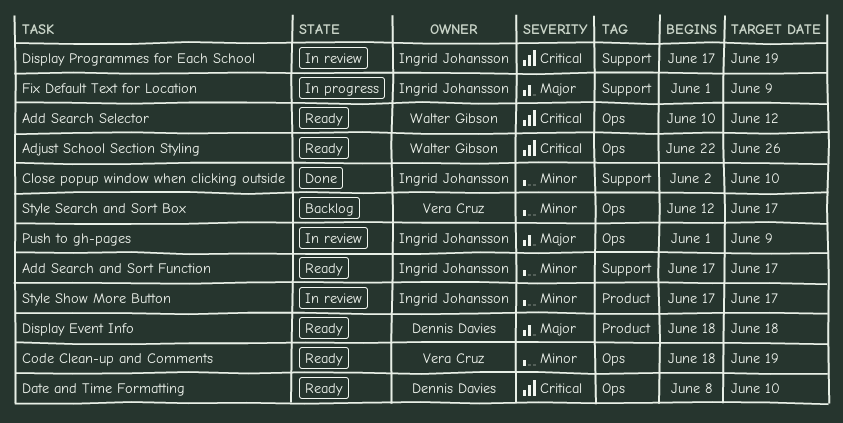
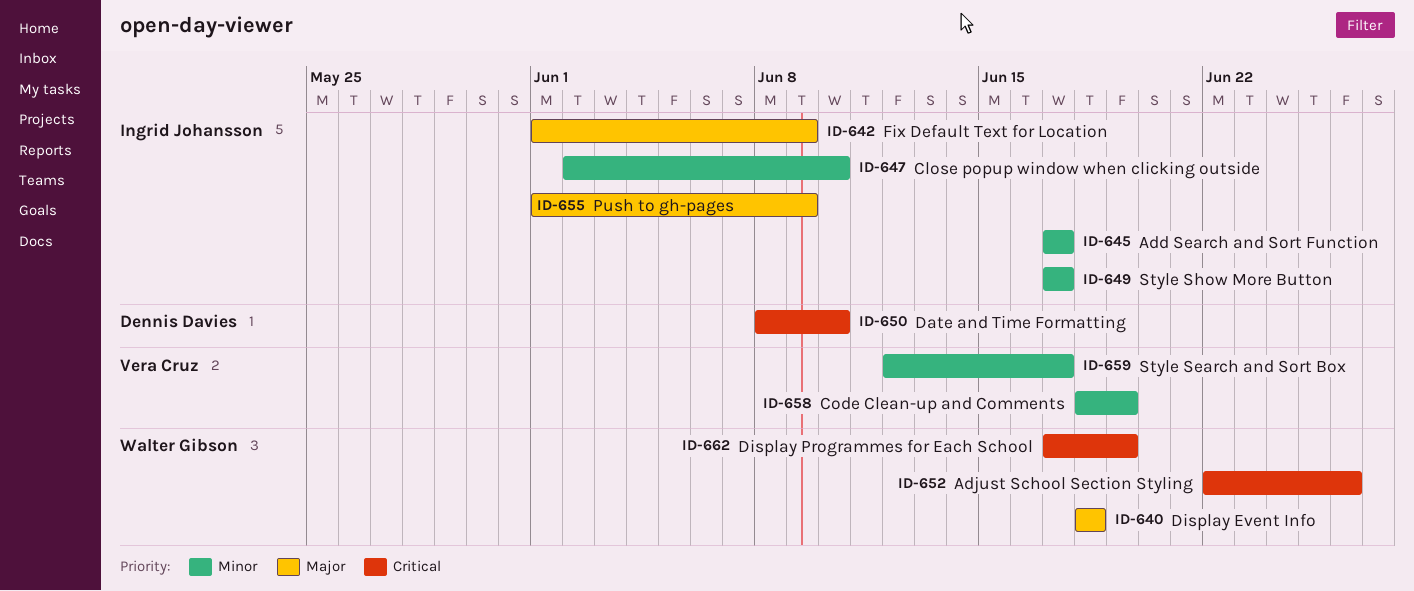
Add Search Selector: present -> none
Display Event Info, owner: Dennis Davies -> Walter Gibson
Display Programmes for Each School, owner: Ingrid Johansson -> Walter Gibson

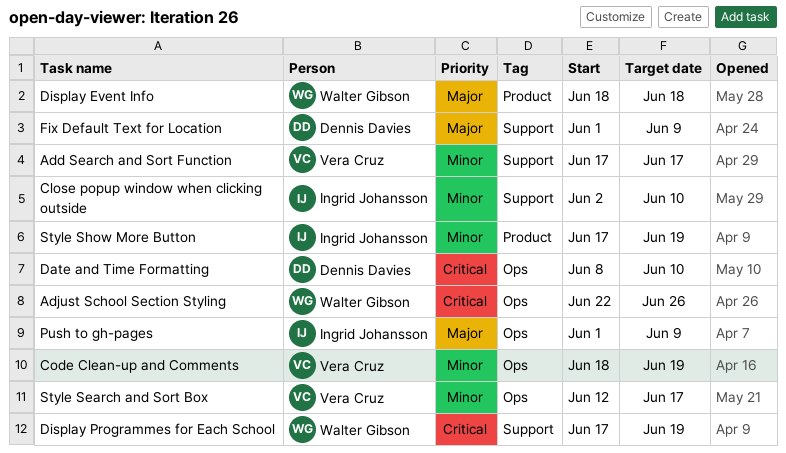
Add Search and Sort Function, owner: Ingrid Johansson -> Vera Cruz
Fix Default Text for Location, owner: Ingrid Johansson -> Dennis Davies
Style Show More Button, due: Jun 17 -> Jun 19

